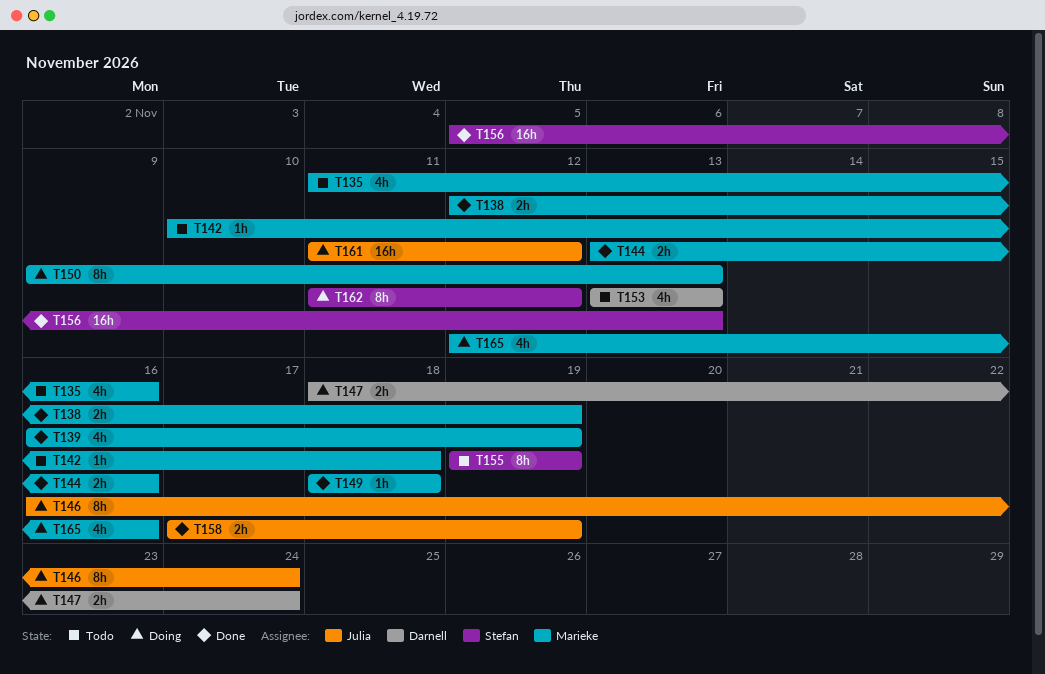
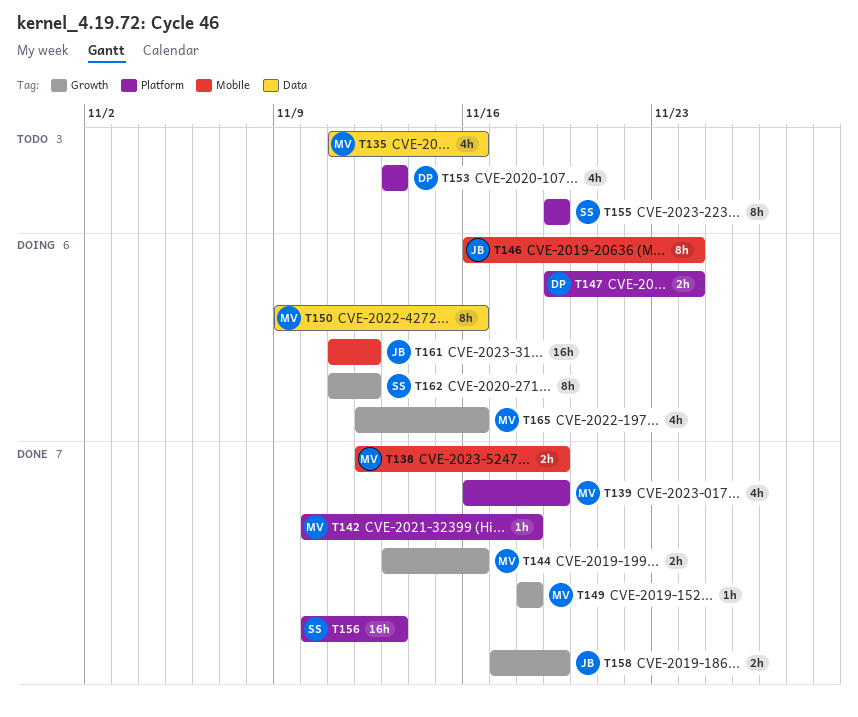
T142, status: Todo -> Done
T147, start: Nov 18 -> Nov 19
T150, due: Nov 13 -> Nov 16
T156, start: Nov 5 -> Nov 10

